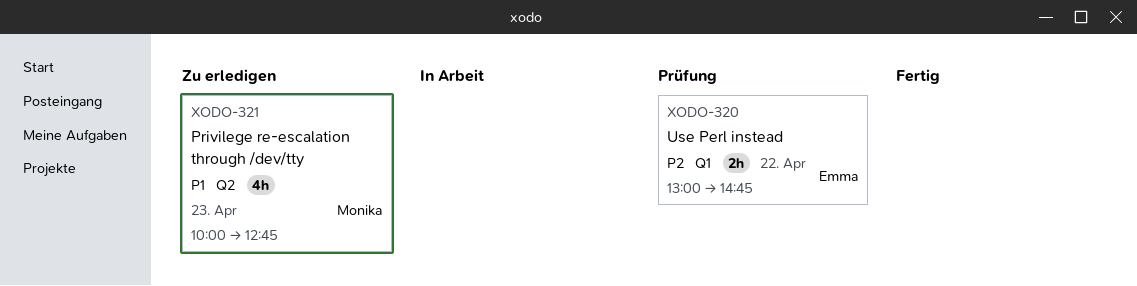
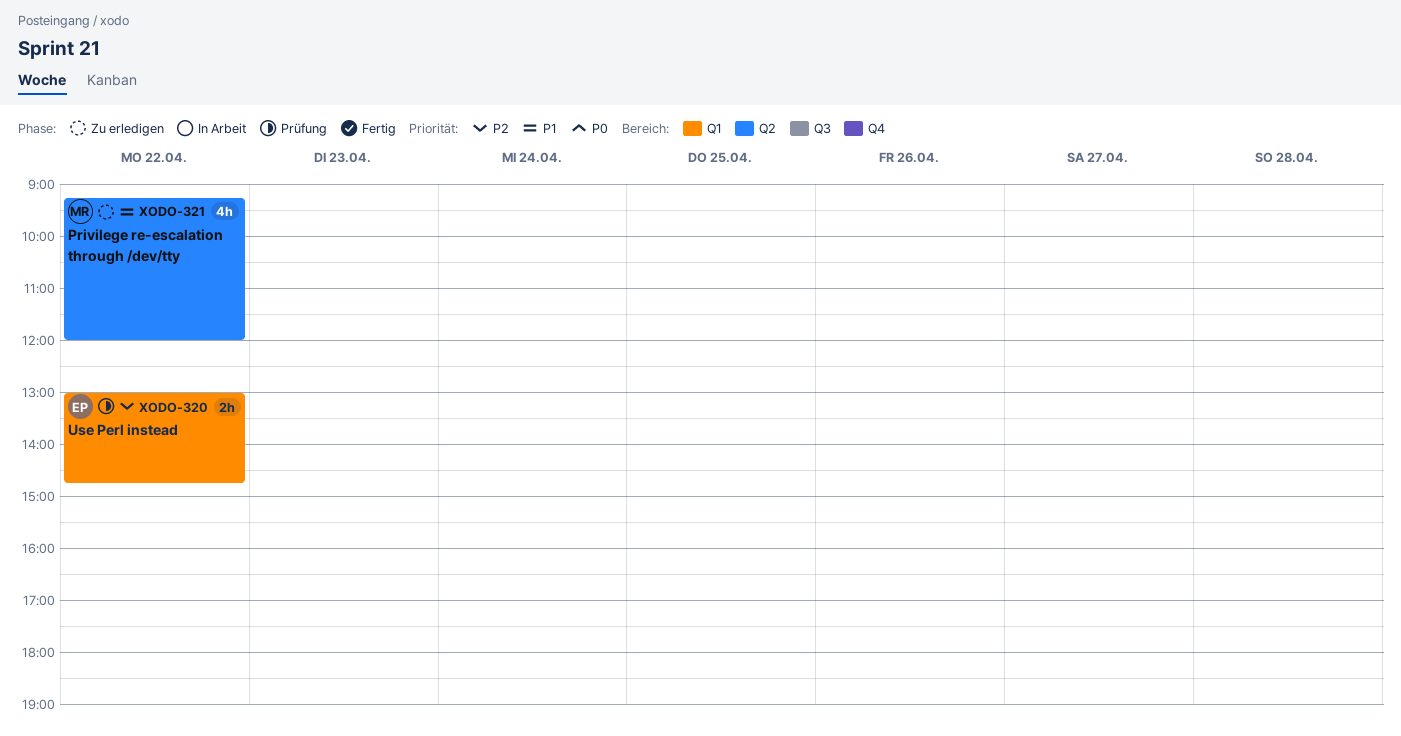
XODO-321, day: Apr 23 -> Apr 22
XODO-321, begins: 10:00 -> 09:15
XODO-321, ends: 12:45 -> 12:00

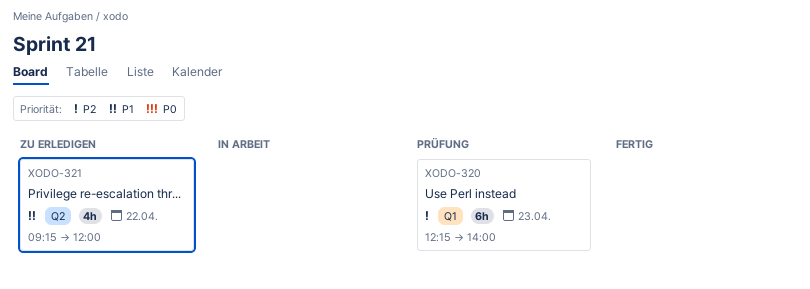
XODO-320, estimate: 2h -> 6h
XODO-320, day: Apr 22 -> Apr 23
XODO-320, begins: 13:00 -> 12:15
XODO-320, ends: 14:45 -> 14:00

